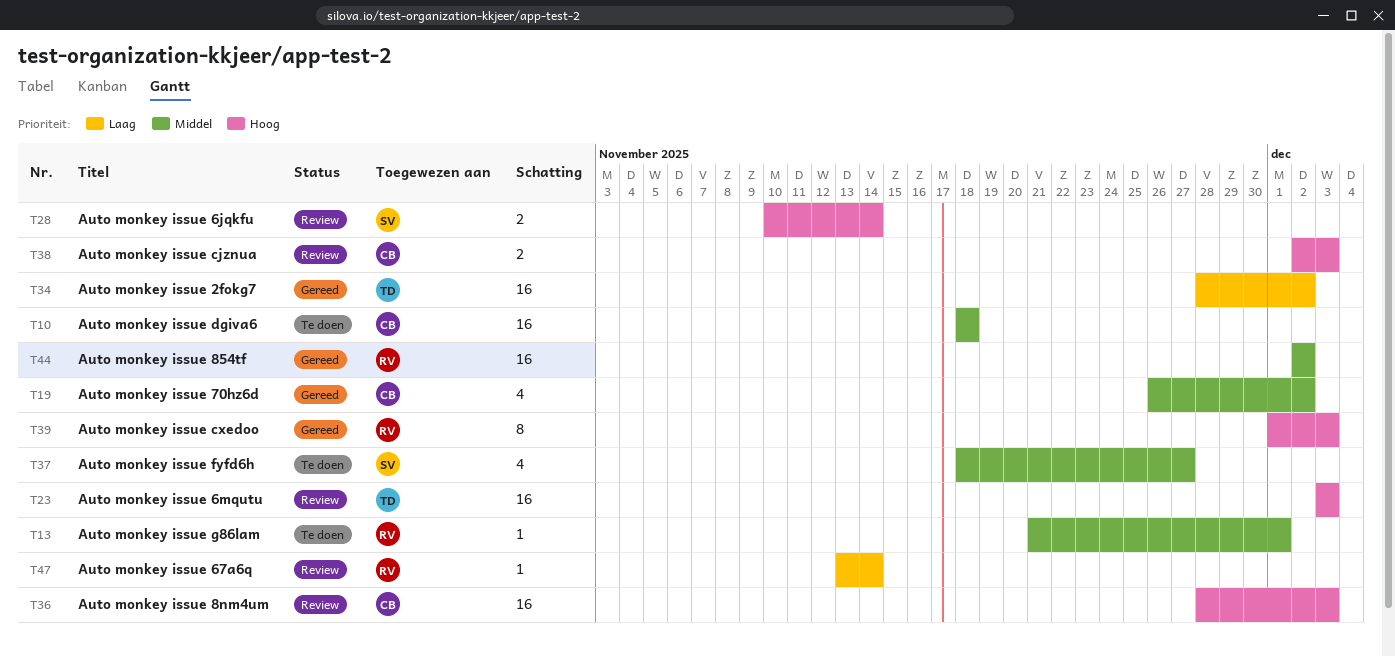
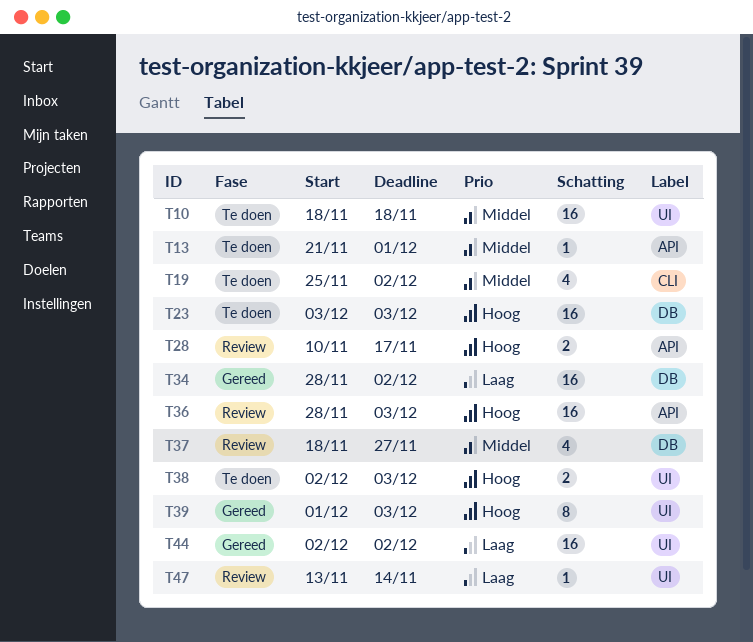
T19, status: Gereed -> Te doen
T19, start: Nov 26 -> Nov 25
T23, status: Review -> Te doen
T28, due: Nov 14 -> Nov 17
T37, status: Te doen -> Review
T38, status: Review -> Te doen
T44, priority: Middel -> Laag

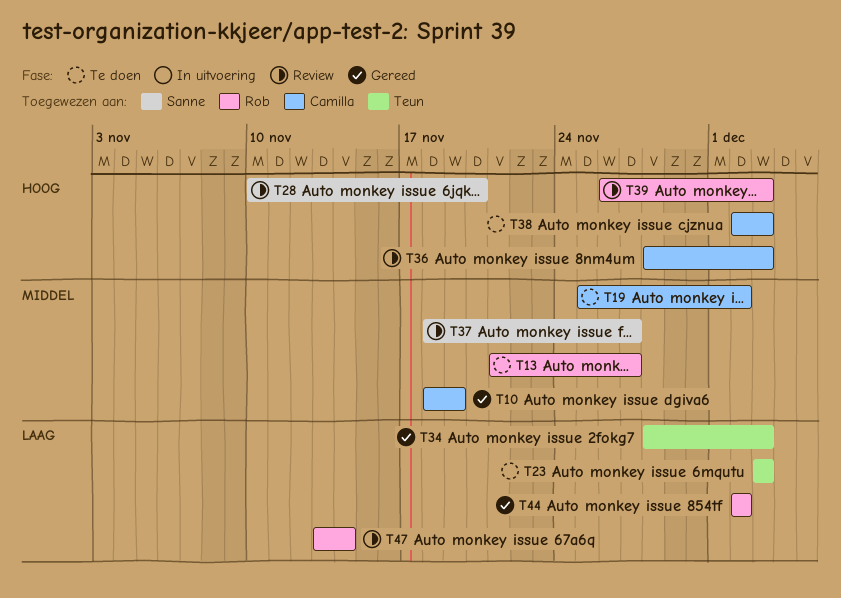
T10, status: Te doen -> Gereed
T10, due: Nov 18 -> Nov 19
T13, due: Dec 1 -> Nov 27
T23, priority: Hoog -> Laag
T28, due: Nov 17 -> Nov 20
T34, due: Dec 2 -> Dec 3
T39, status: Gereed -> Review
T39, start: Dec 1 -> Nov 26

